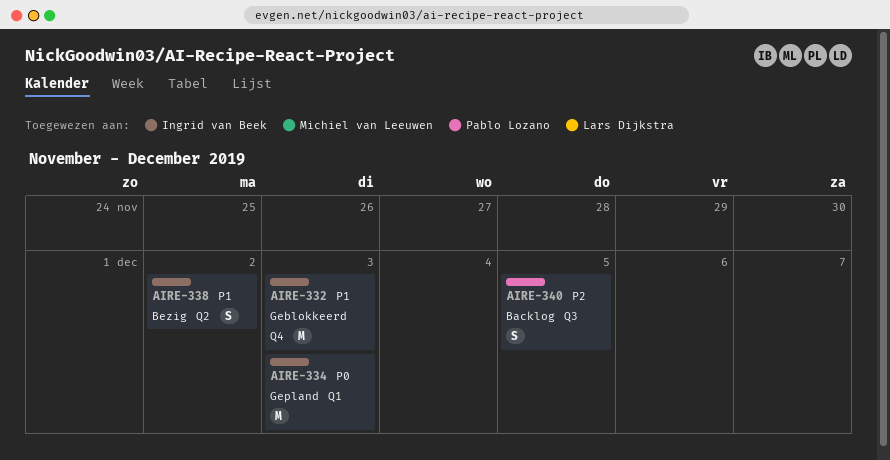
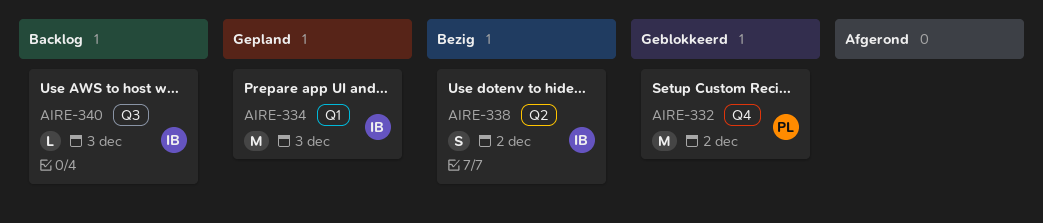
AIRE-332, owner: Ingrid van Beek -> Pablo Lozano
AIRE-332, due: Dec 3 -> Dec 2
AIRE-340, owner: Pablo Lozano -> Ingrid van Beek
AIRE-340, estimate: S -> L
AIRE-340, due: Dec 5 -> Dec 3

